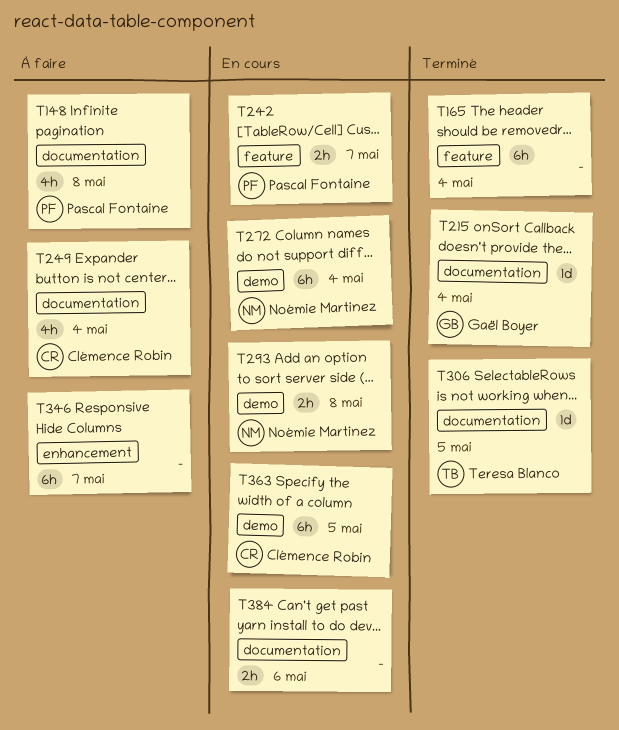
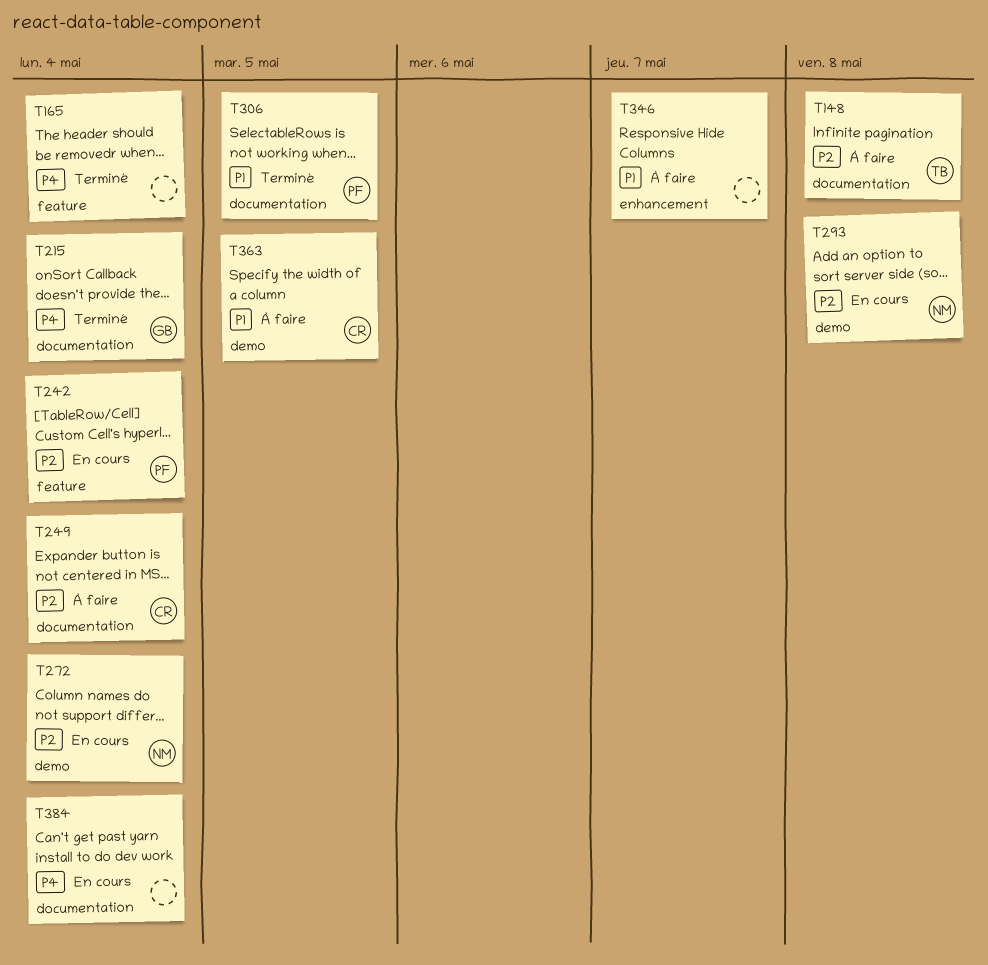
T148, owner: Pascal Fontaine -> Teresa Blanco
T242, due: May 7 -> May 4
T306, owner: Teresa Blanco -> Pascal Fontaine
T363, status: En cours -> À faire
T384, due: May 6 -> May 4

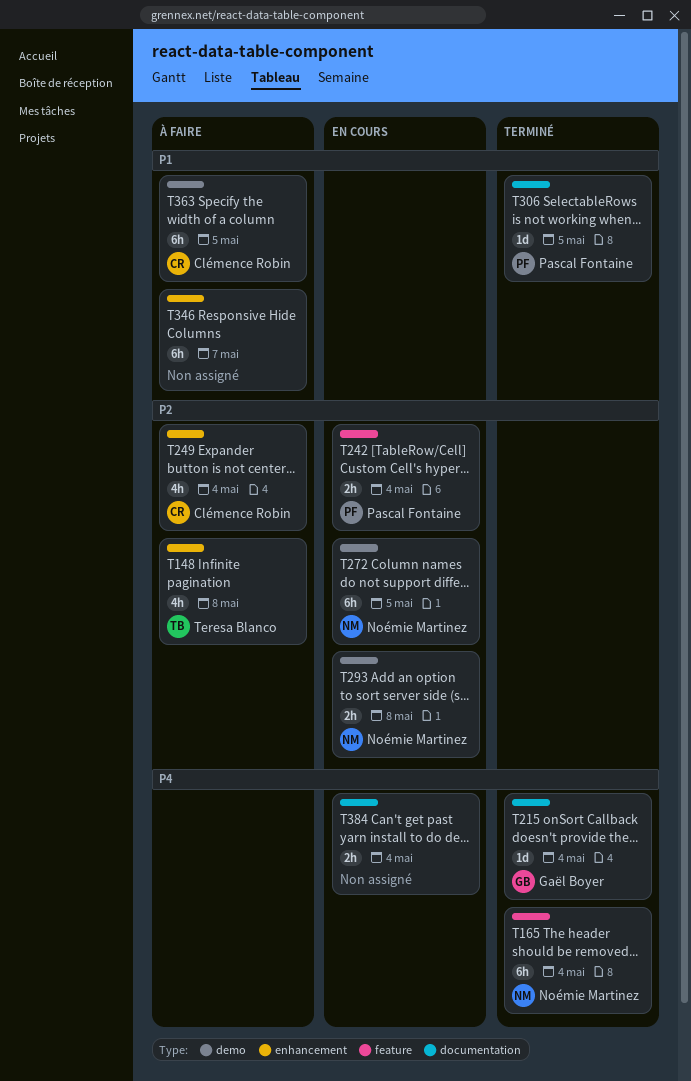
T148, label: documentation -> enhancement
T165, owner: none -> Noémie Martinez
T249, label: documentation -> enhancement
T272, due: May 4 -> May 5

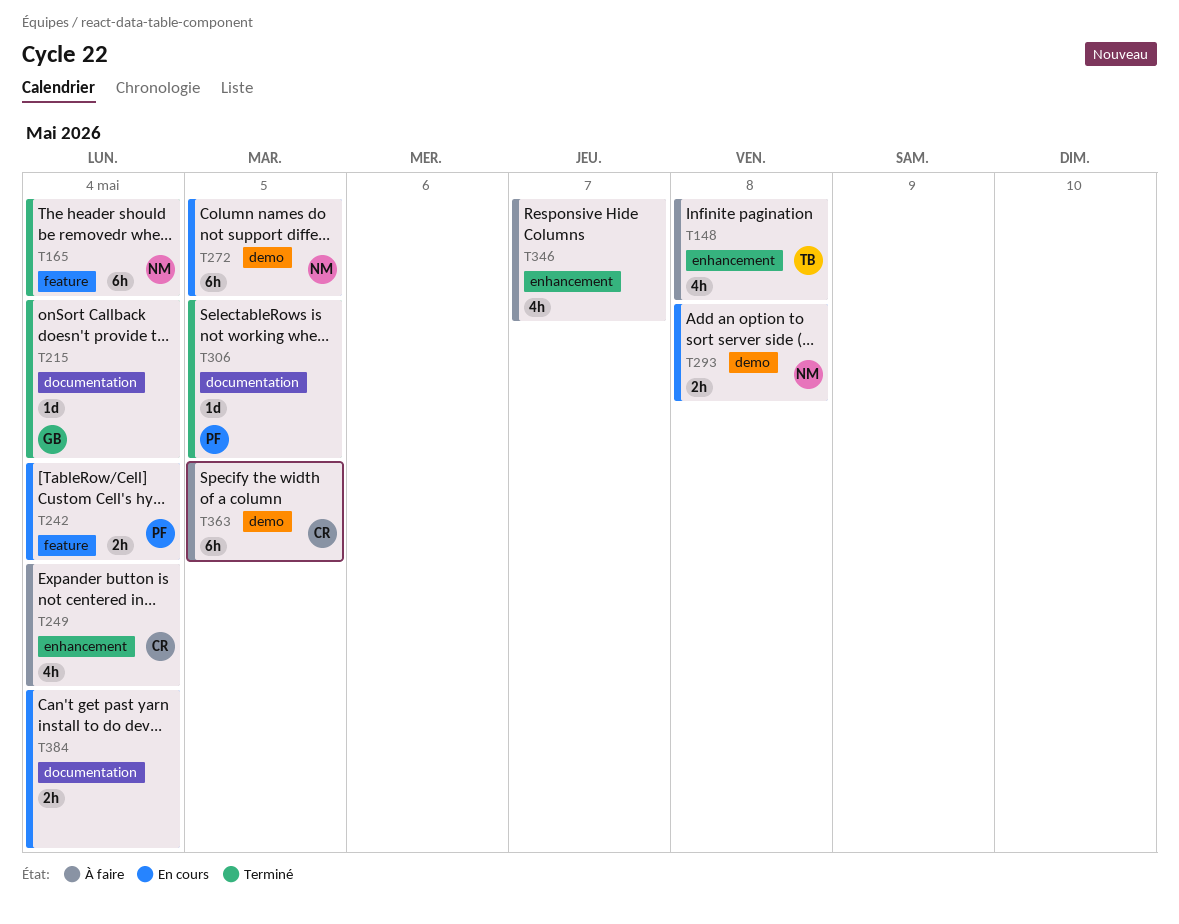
T346, estimate: 6h -> 4h

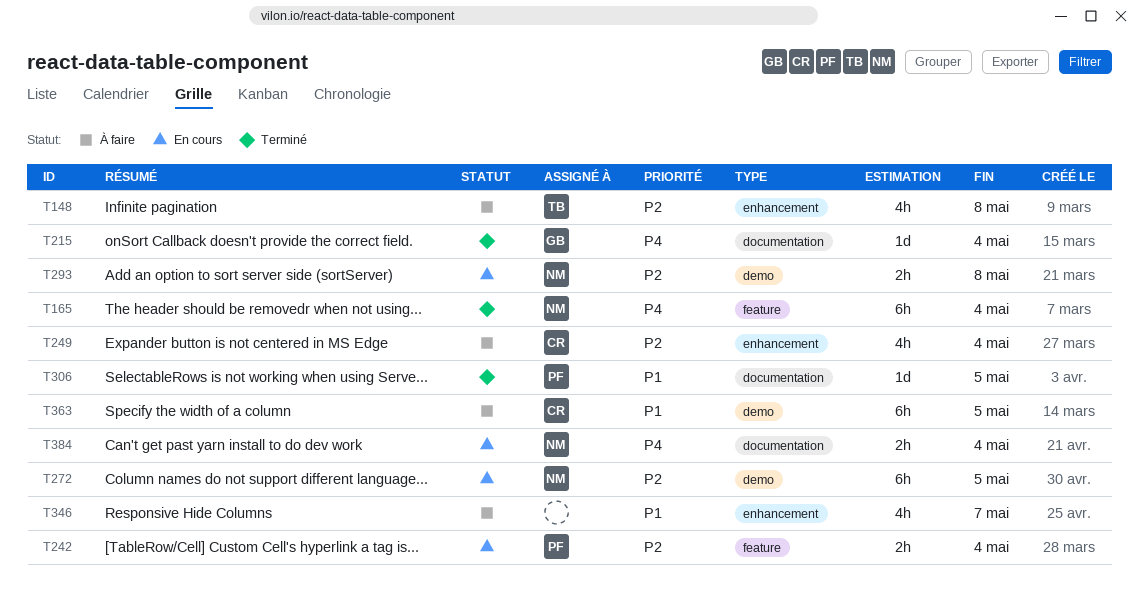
T384, owner: none -> NM

